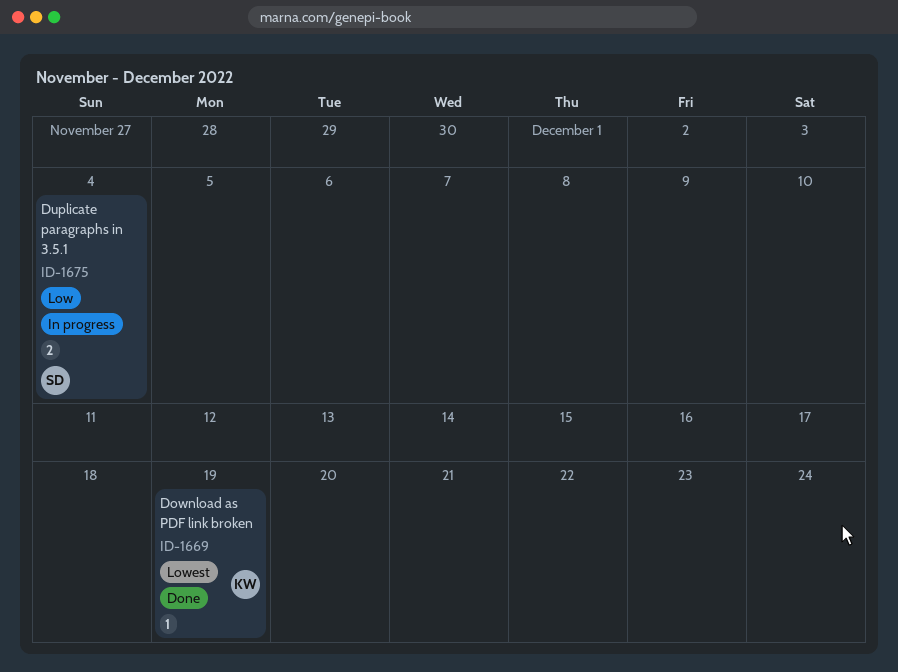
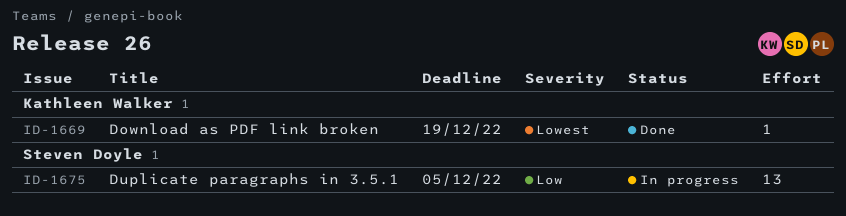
ID-1675, estimate: 2 -> 13
ID-1675, due: Dec 4 -> Dec 5

